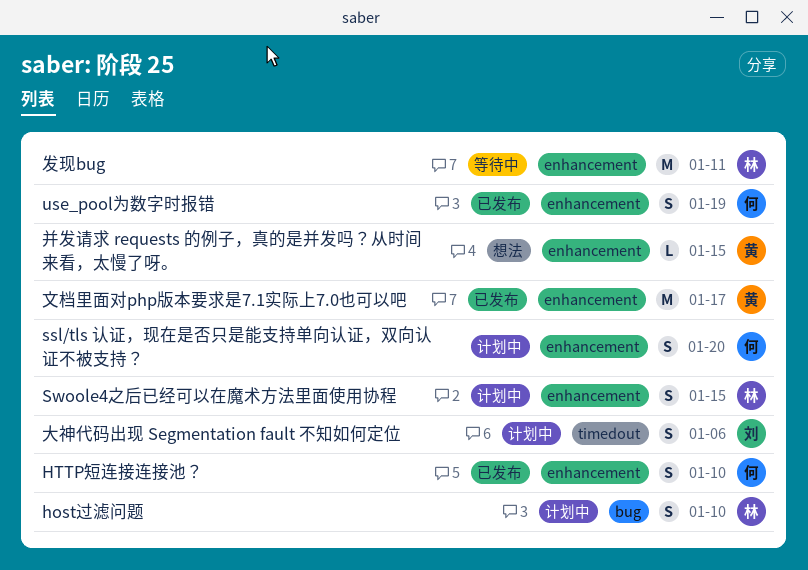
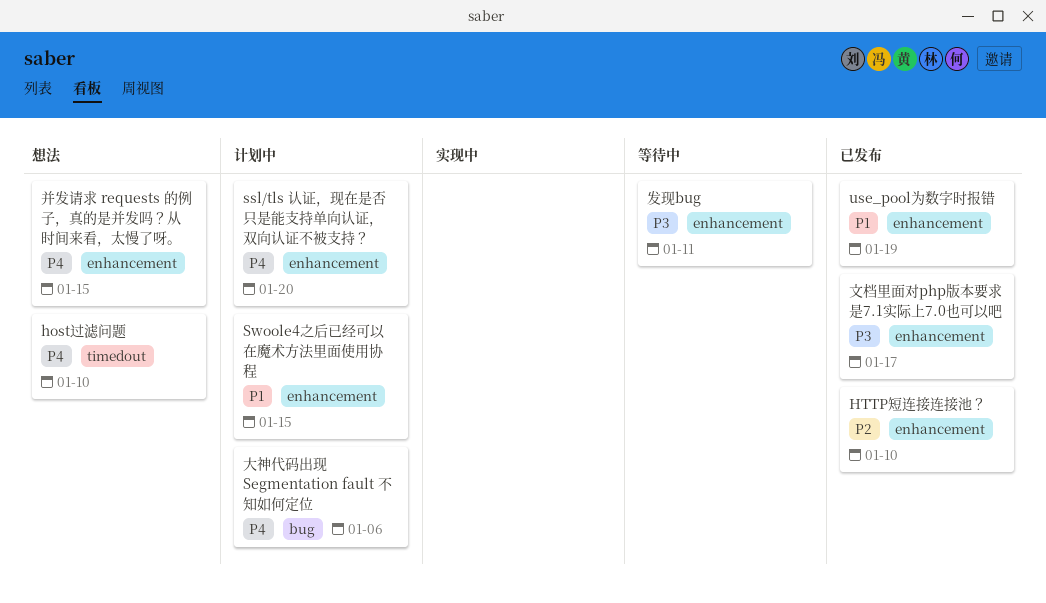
host过滤问题, status: 计划中 -> 想法
host过滤问题, label: bug -> timedout
大神代码出现 Segmentation fault 不知如何定位, label: timedout -> bug

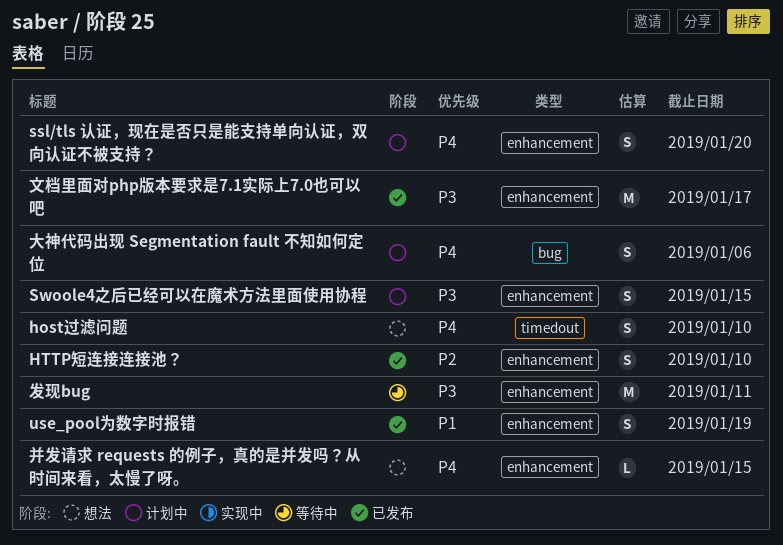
Swoole4之后已经可以在魔术方法里面使用协程, priority: P1 -> P3

